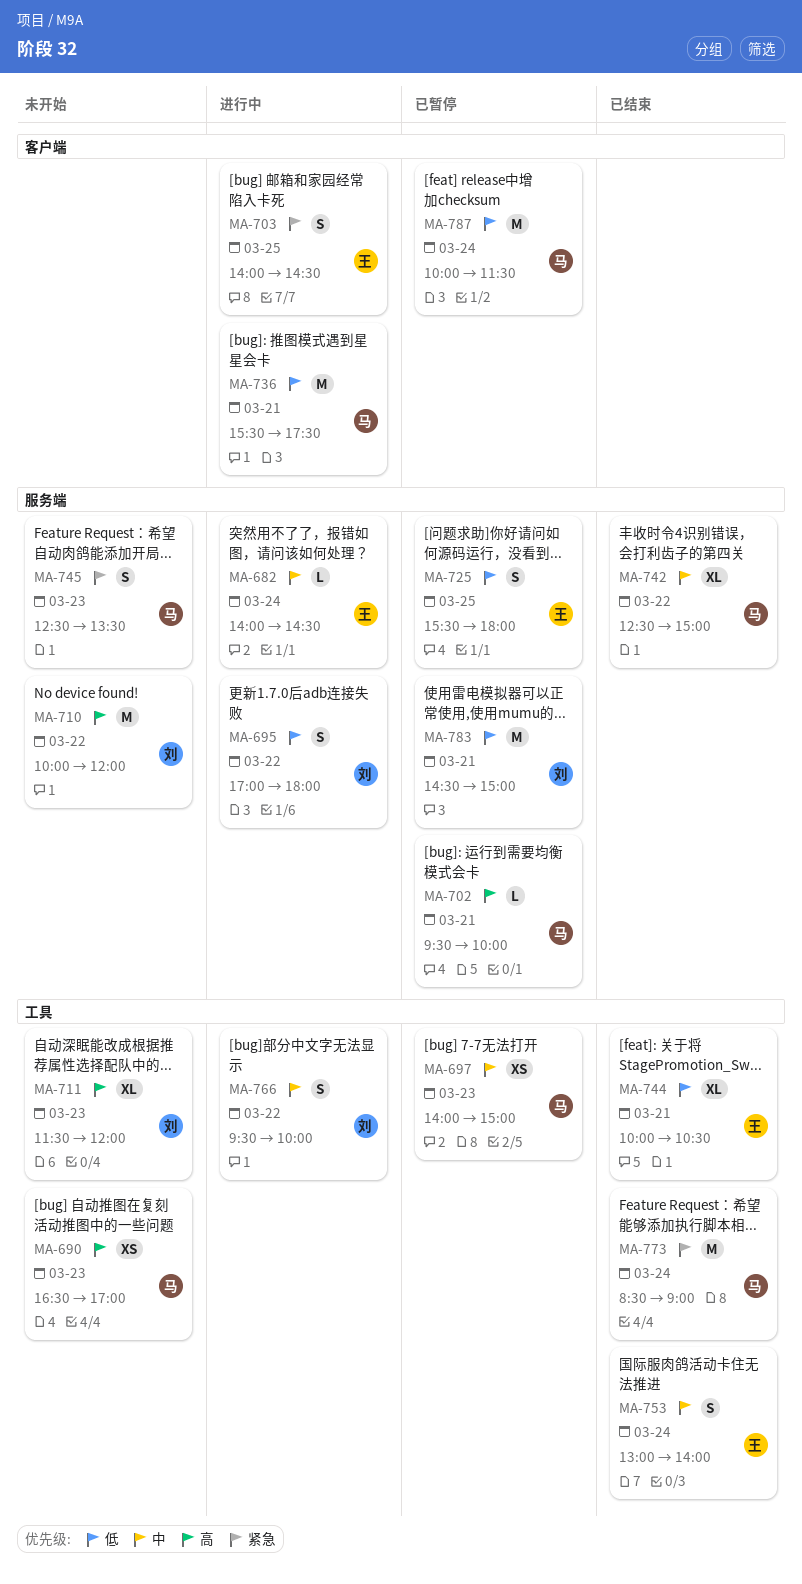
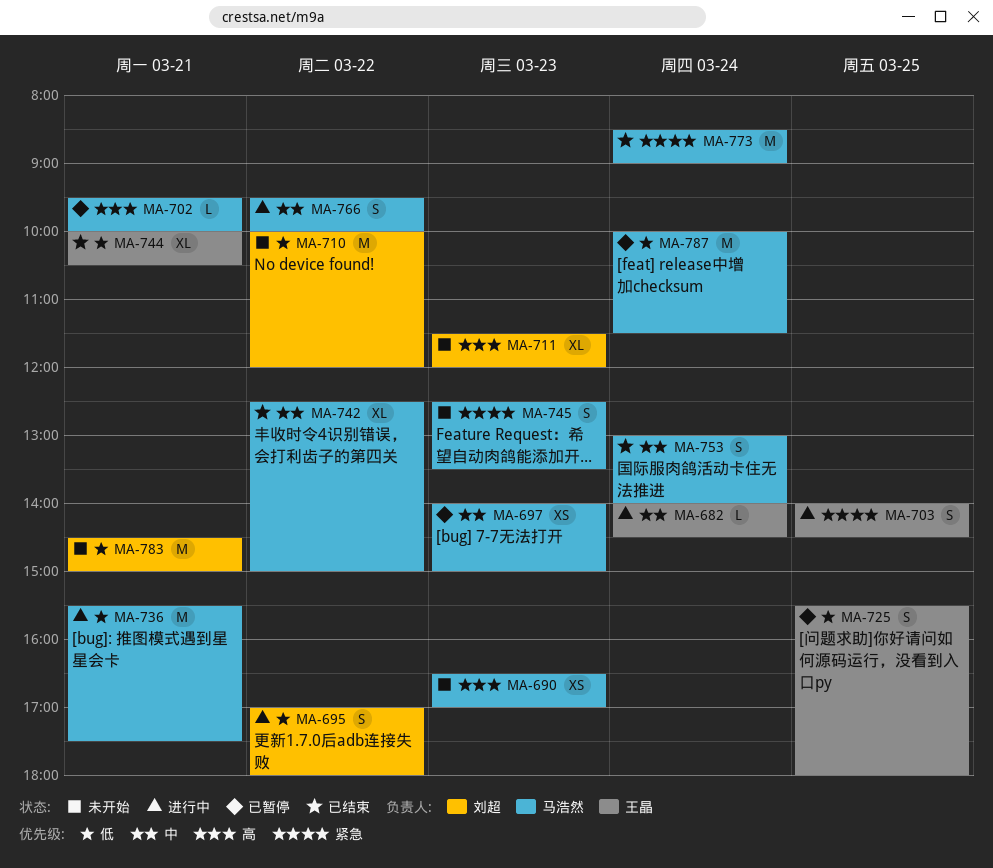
MA-710, priority: 高 -> 低
MA-753, owner: 王晶 -> 马浩然
MA-766, owner: 刘超 -> 马浩然
MA-783, status: 已暂停 -> 未开始

